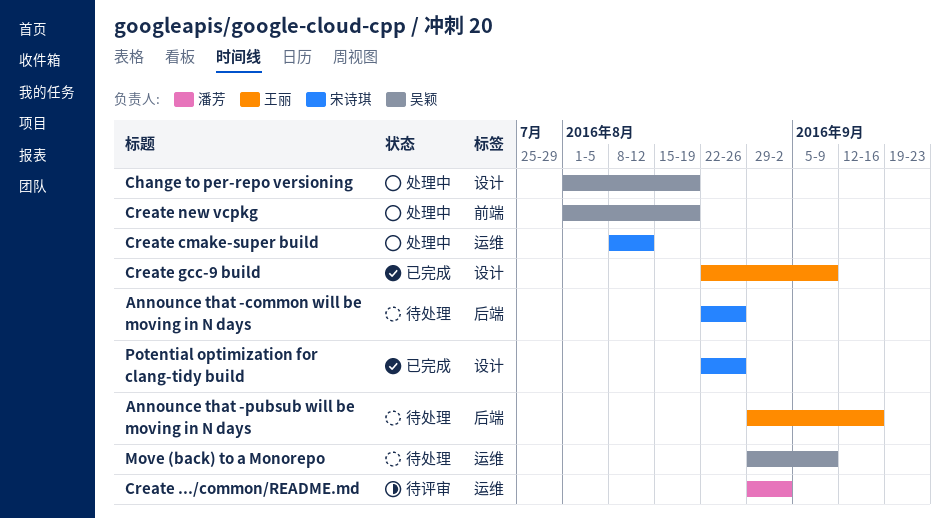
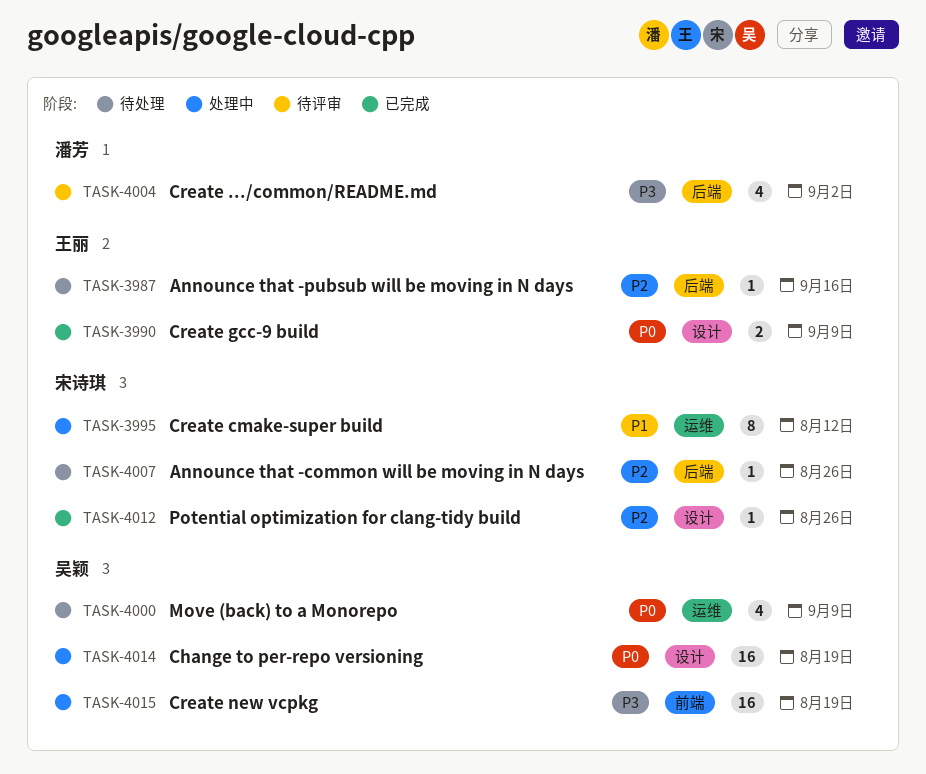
Create .../common/README.md, label: 运维 -> 后端

